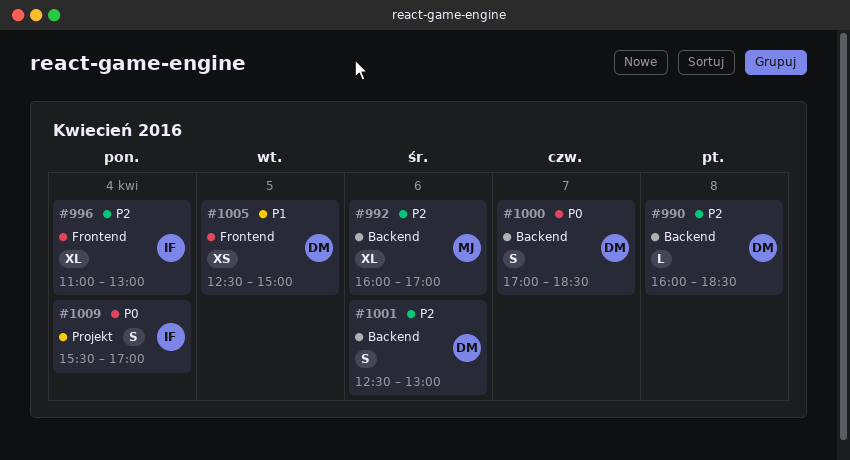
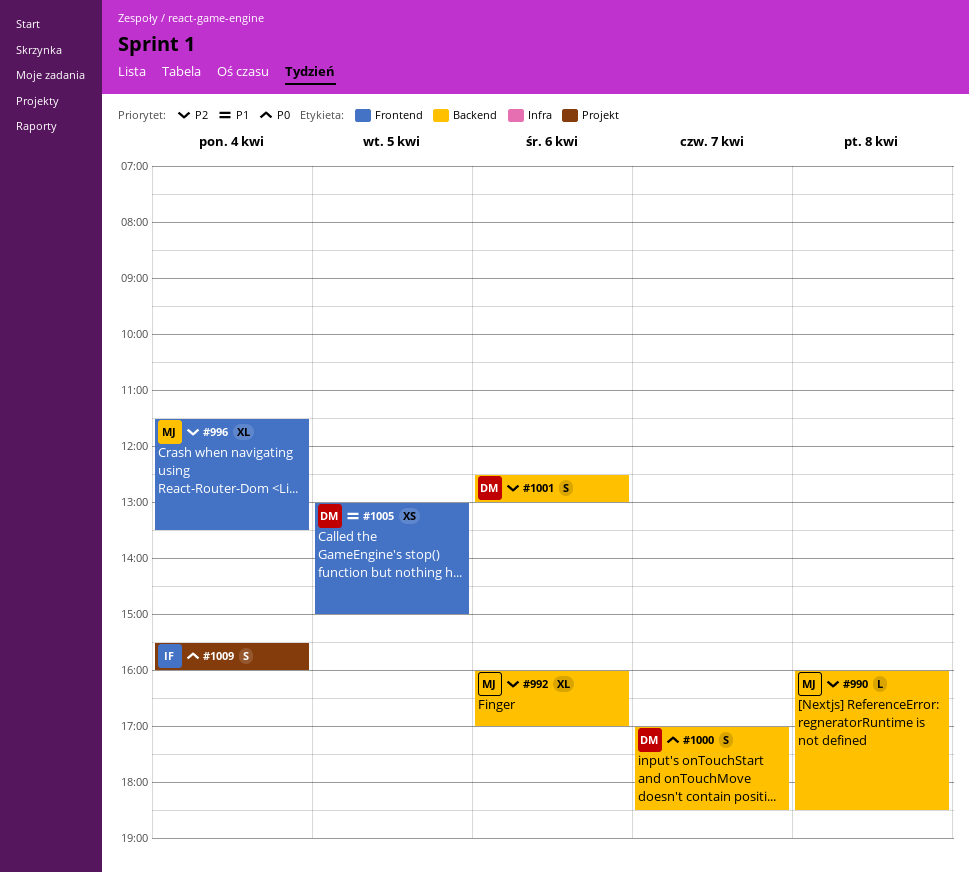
#990, owner: DM -> MJ
#996, owner: IF -> MJ
#996, begins: 11:00 -> 11:30
#996, ends: 13:00 -> 13:30
#1005, begins: 12:30 -> 13:00
#1009, ends: 17:00 -> 16:00

